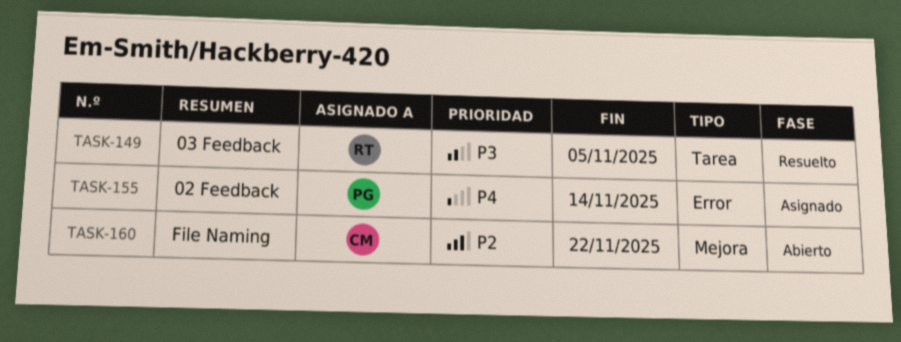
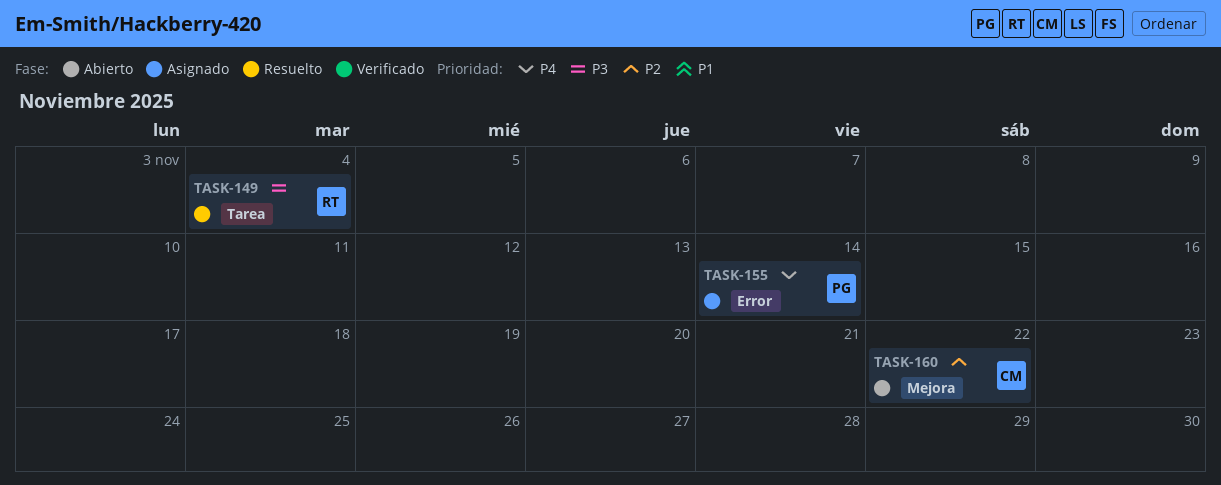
TASK-149, due: Nov 5 -> Nov 4

